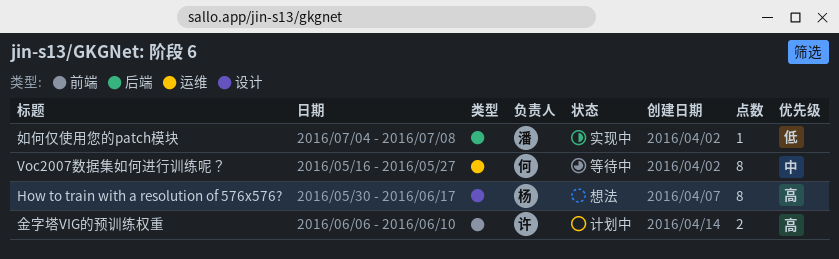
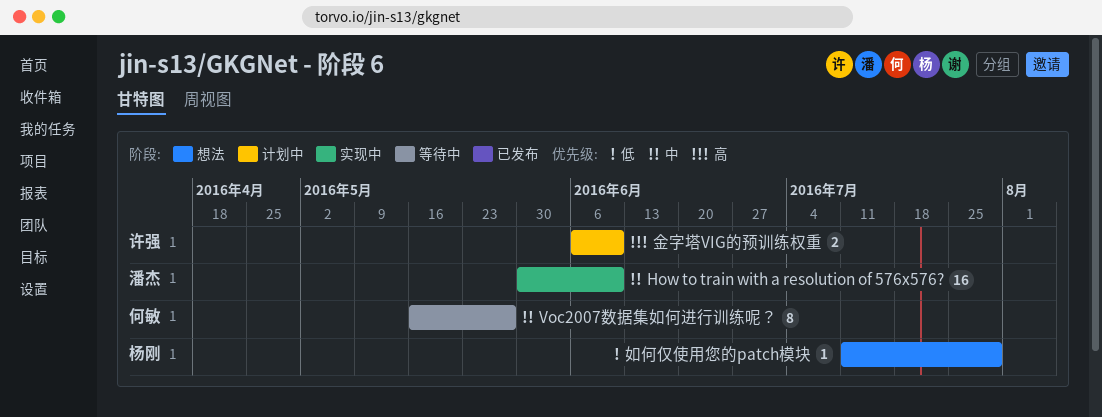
How to train with a resolution of 576x576?, status: 想法 -> 实现中
How to train with a resolution of 576x576?, owner: 杨刚 -> 潘杰
How to train with a resolution of 576x576?, priority: 高 -> 中
How to train with a resolution of 576x576?, estimate: 8 -> 16
How to train with a resolution of 576x576?, due: Jun 17 -> Jun 10
如何仅使用您的patch模块, status: 实现中 -> 想法
如何仅使用您的patch模块, owner: 潘杰 -> 杨刚
如何仅使用您的patch模块, start: Jul 4 -> Jul 11
如何仅使用您的patch模块, due: Jul 8 -> Jul 29

